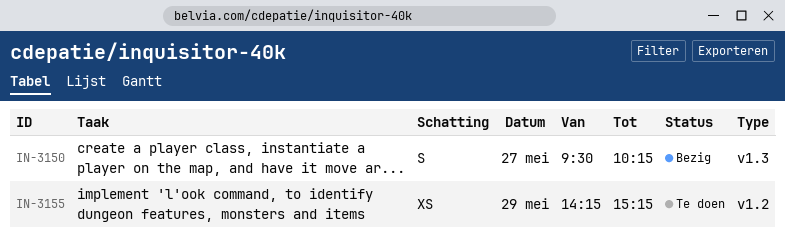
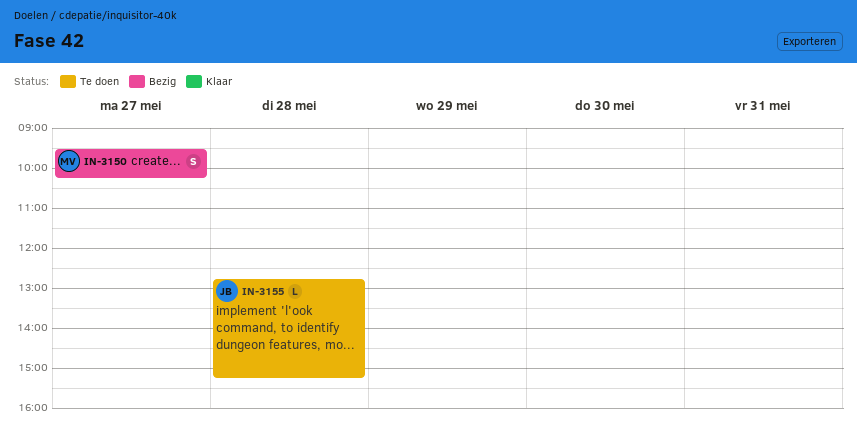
IN-3155, estimate: XS -> L
IN-3155, day: May 29 -> May 28
IN-3155, begins: 14:15 -> 12:45

